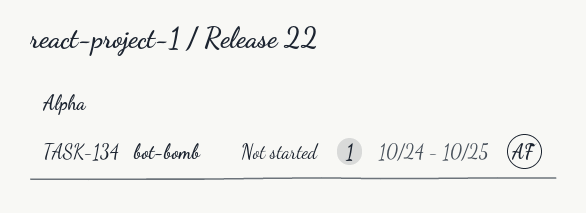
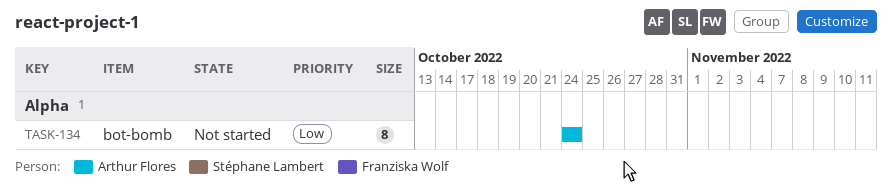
TASK-134, estimate: 1 -> 8
TASK-134, due: Oct 25 -> Oct 24

